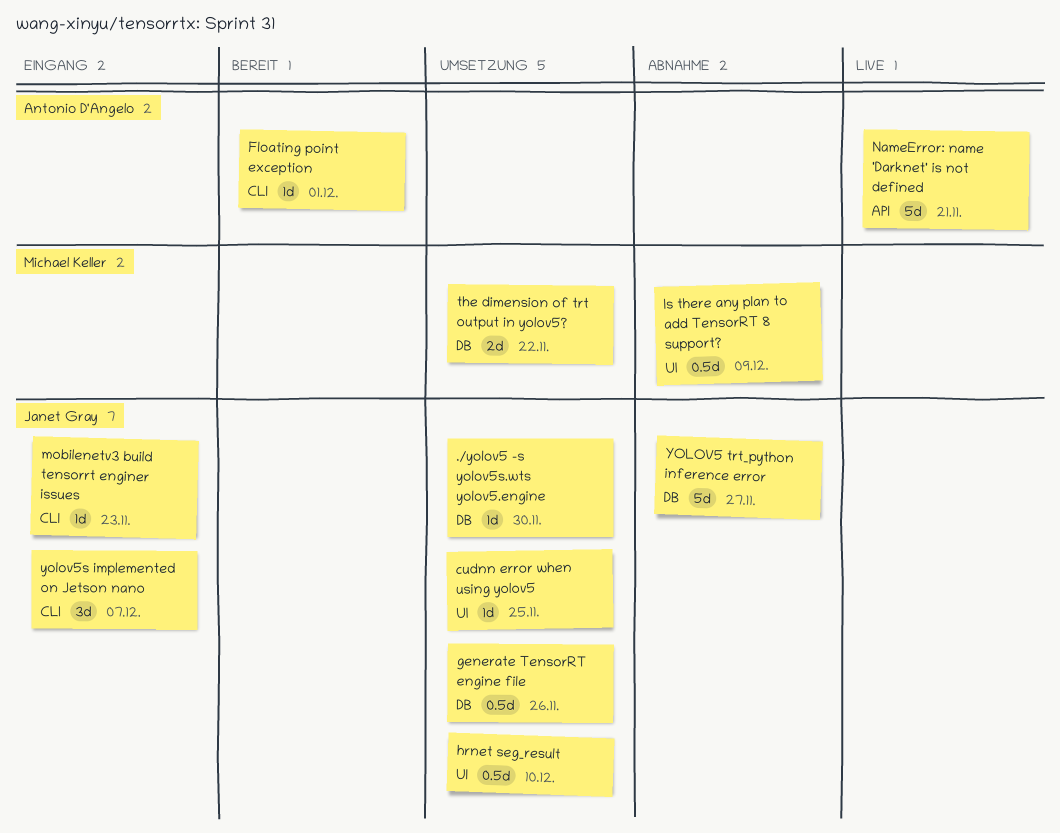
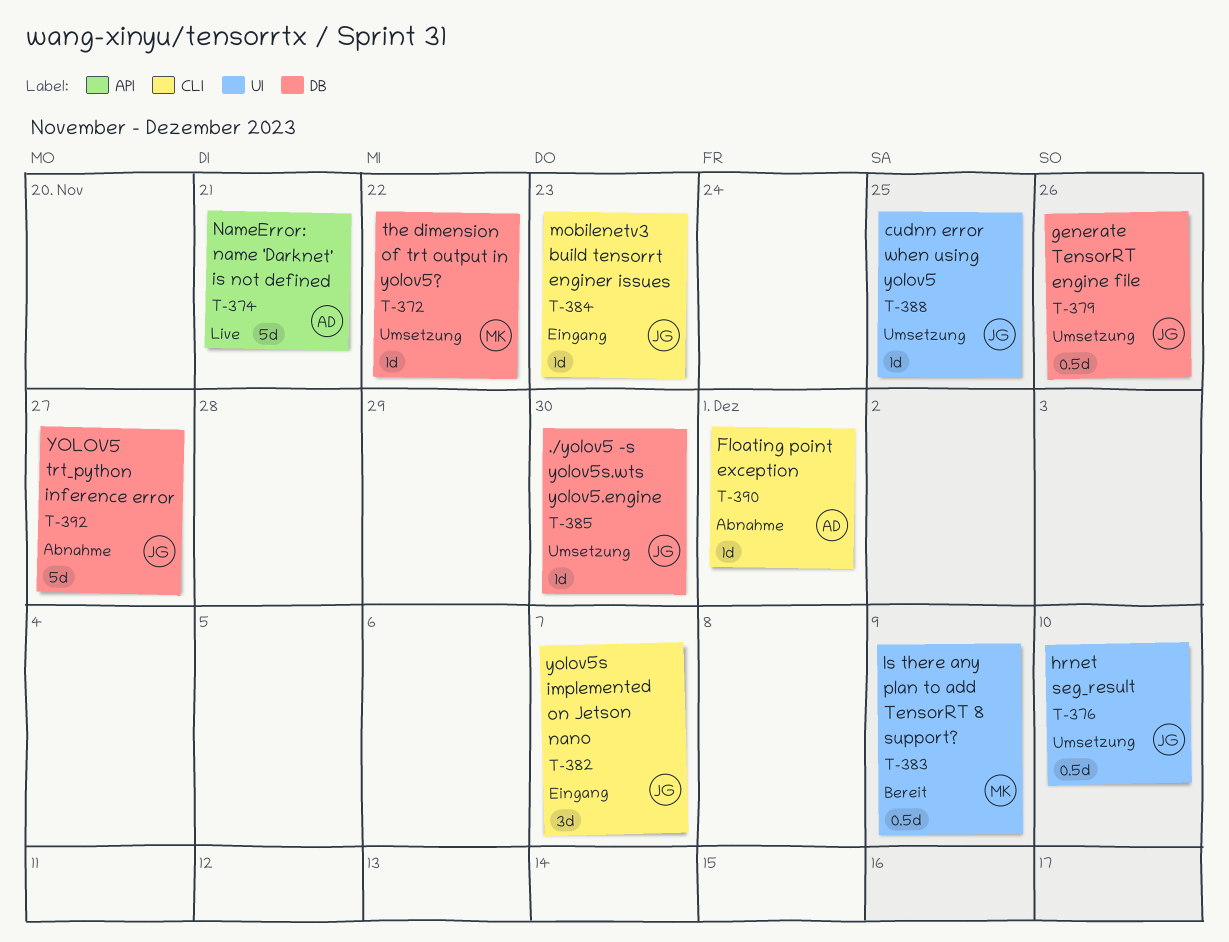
Floating point exception, status: Bereit -> Abnahme
Is there any plan to add TensorRT 8 support?, status: Abnahme -> Bereit
the dimension of trt output in yolov5?, estimate: 2d -> 1d

